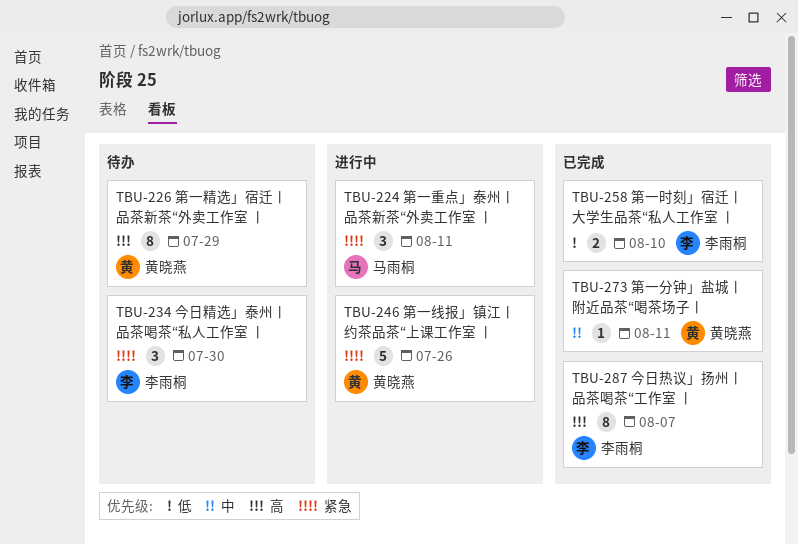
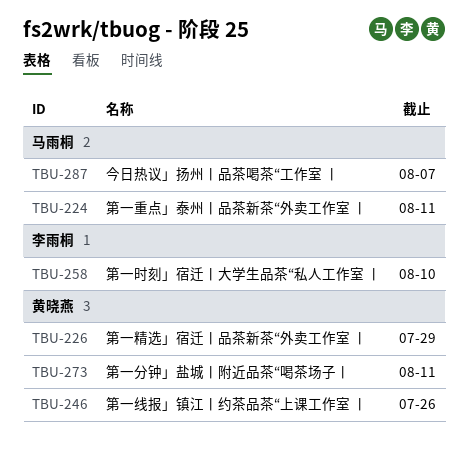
TBU-234: present -> none
TBU-287, owner: 李雨桐 -> 马雨桐

